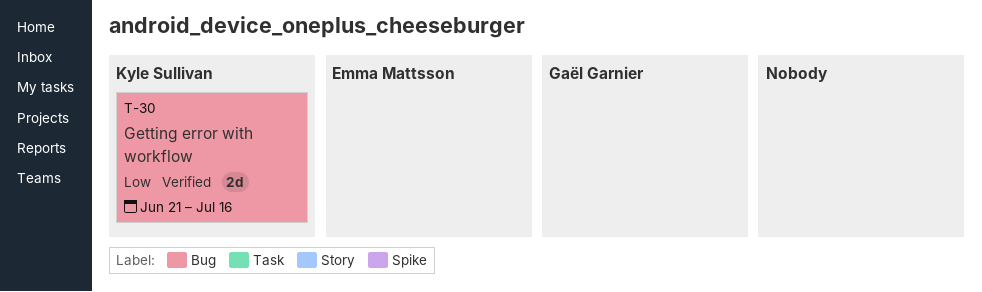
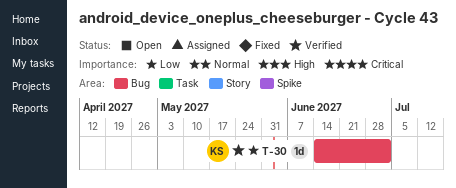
T-30, estimate: 2d -> 1d
T-30, start: Jun 21 -> Jun 14
T-30, due: Jul 16 -> Jul 2

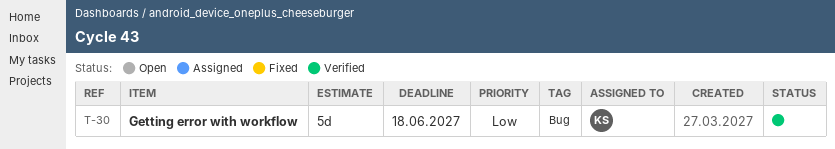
T-30, estimate: 1d -> 5d
T-30, due: Jul 2 -> Jun 18

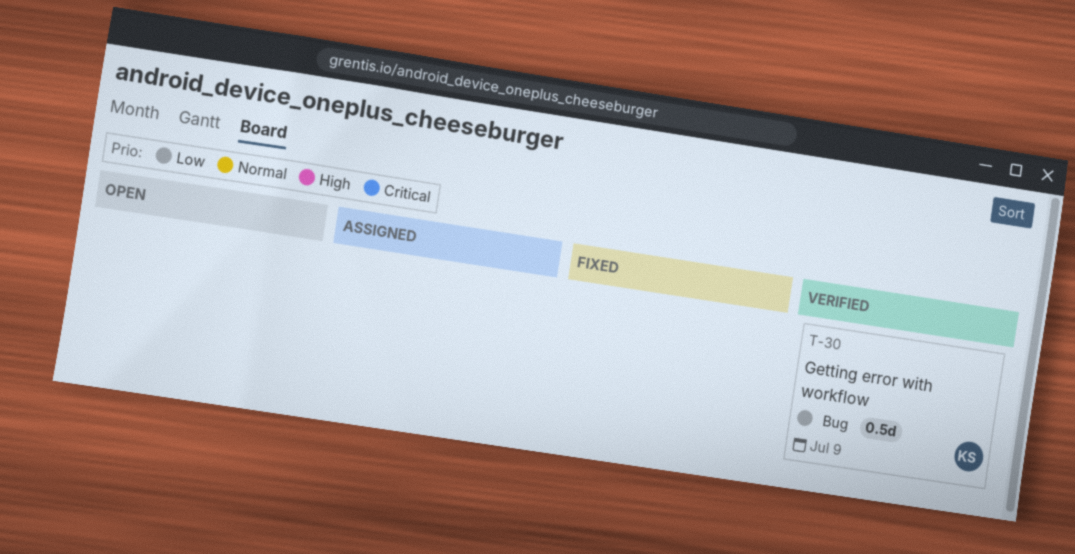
T-30, estimate: 5d -> 0.5d
T-30, due: Jun 18 -> Jul 9

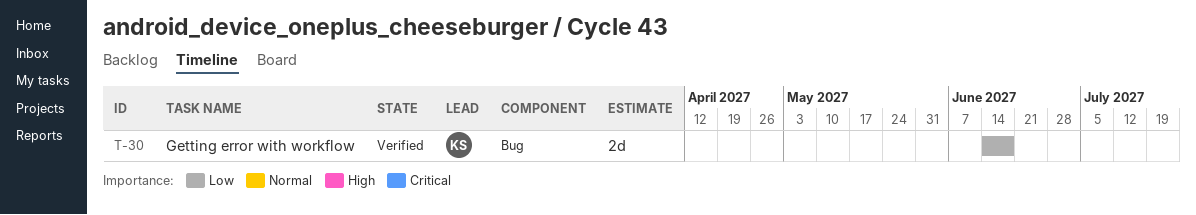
T-30, estimate: 0.5d -> 2d
T-30, due: Jul 9 -> Jun 18

